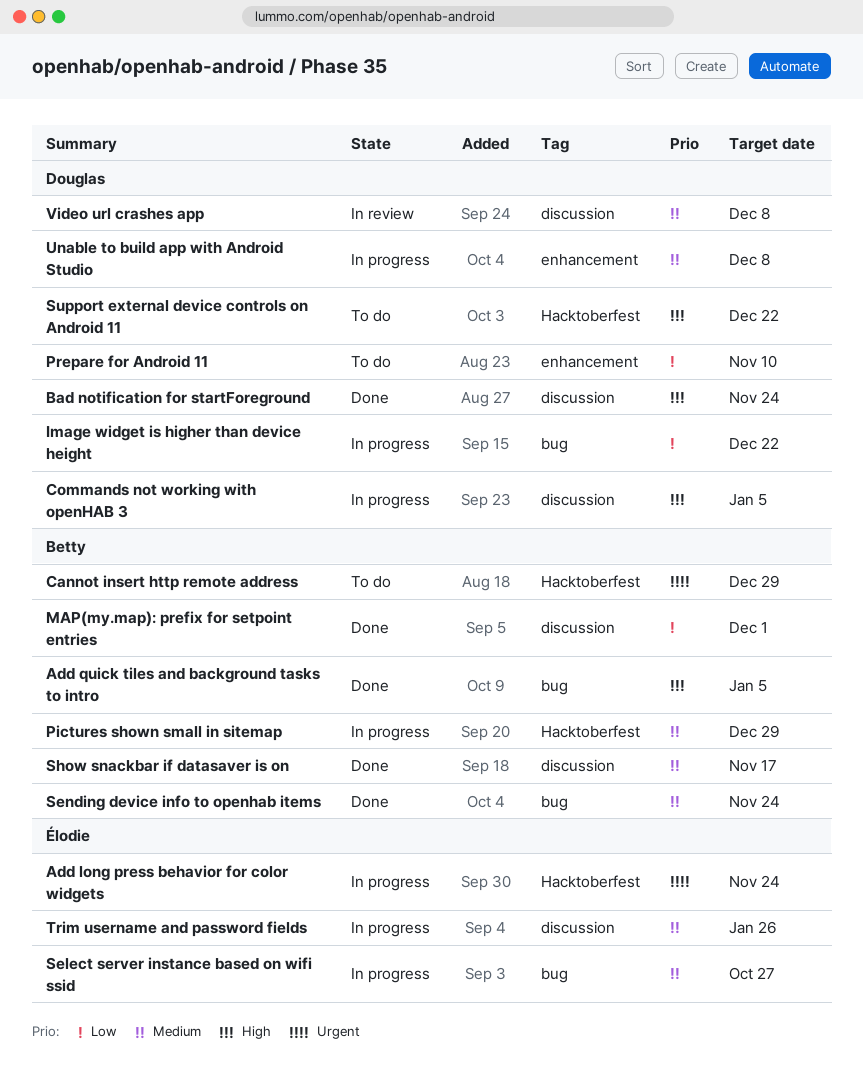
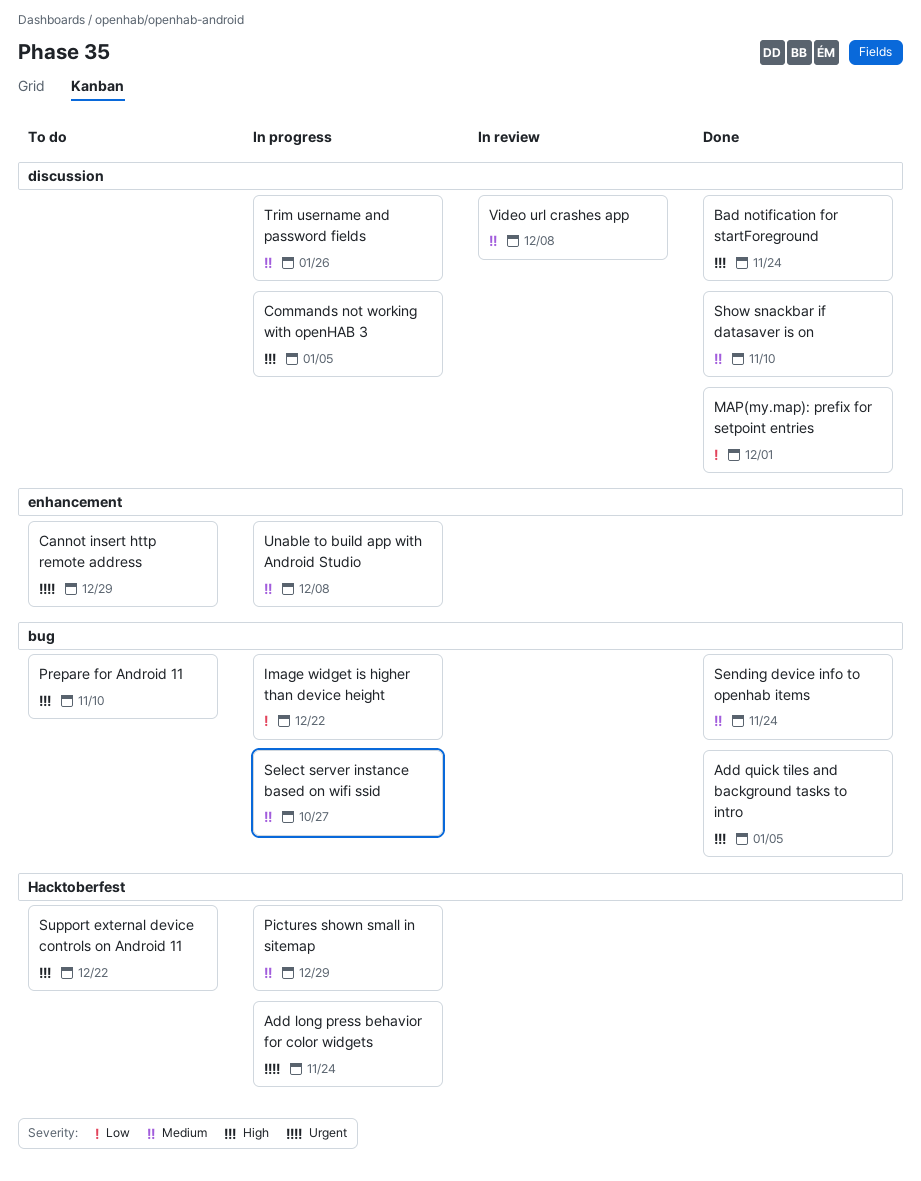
Cannot insert http remote address, label: Hacktoberfest -> enhancement
Prepare for Android 11, priority: Low -> High
Prepare for Android 11, label: enhancement -> bug
Show snackbar if datasaver is on, due: Nov 17 -> Nov 10

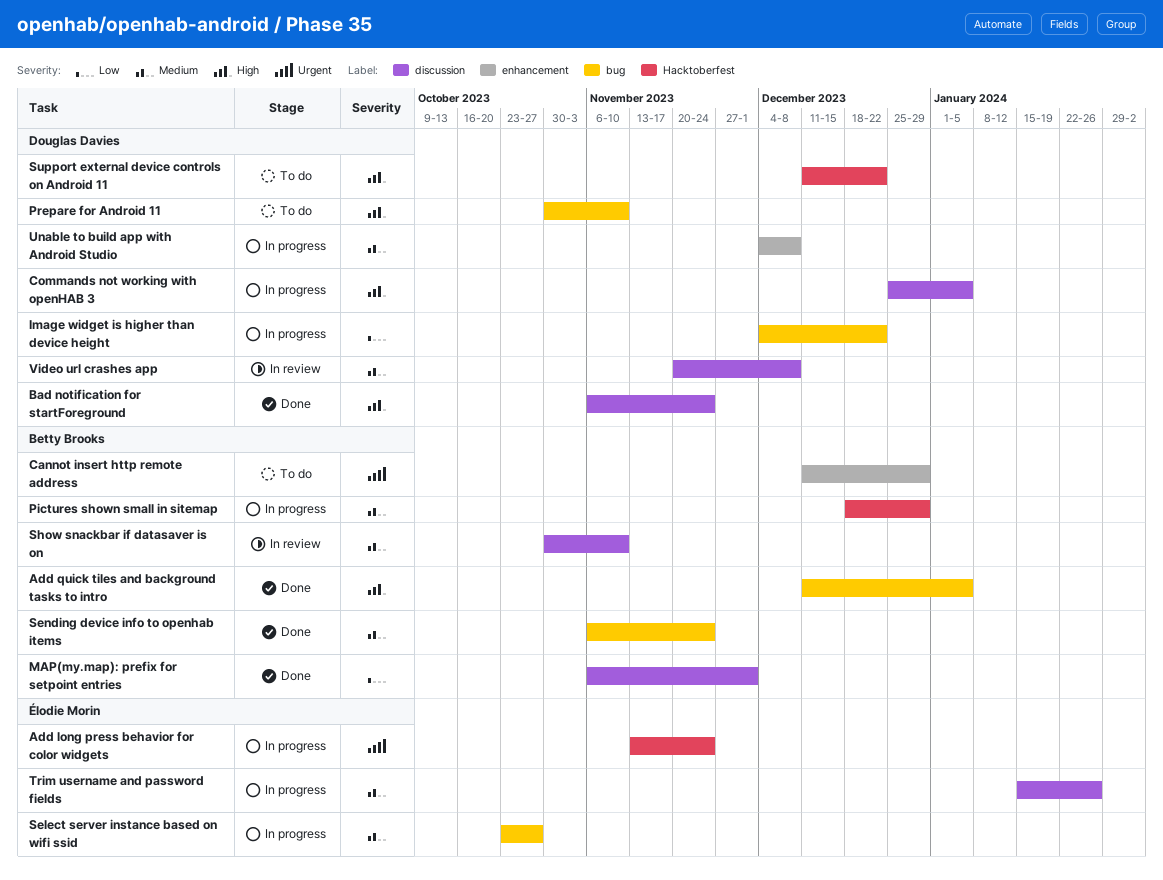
Show snackbar if datasaver is on, status: Done -> In review

